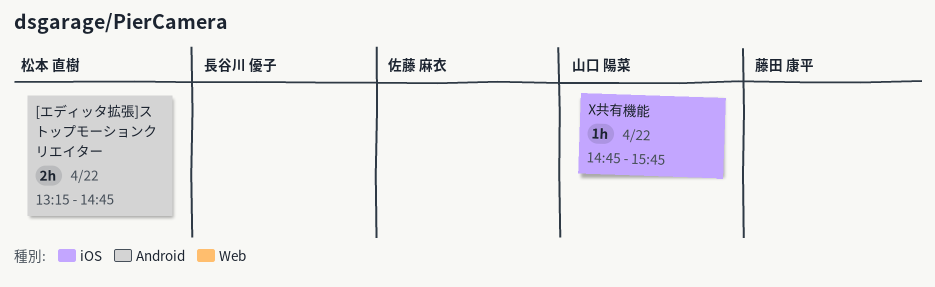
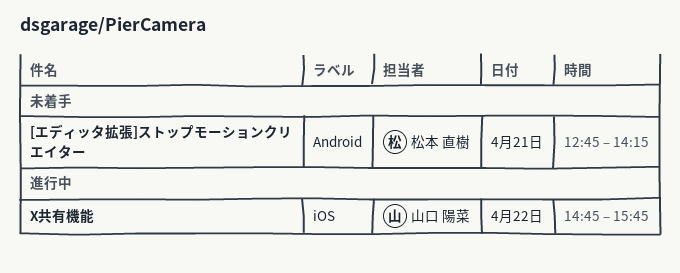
[エディッタ拡張]ストップモーションクリエイター, day: Apr 22 -> Apr 21
[エディッタ拡張]ストップモーションクリエイター, begins: 13:15 -> 12:45
[エディッタ拡張]ストップモーションクリエイター, ends: 14:45 -> 14:15

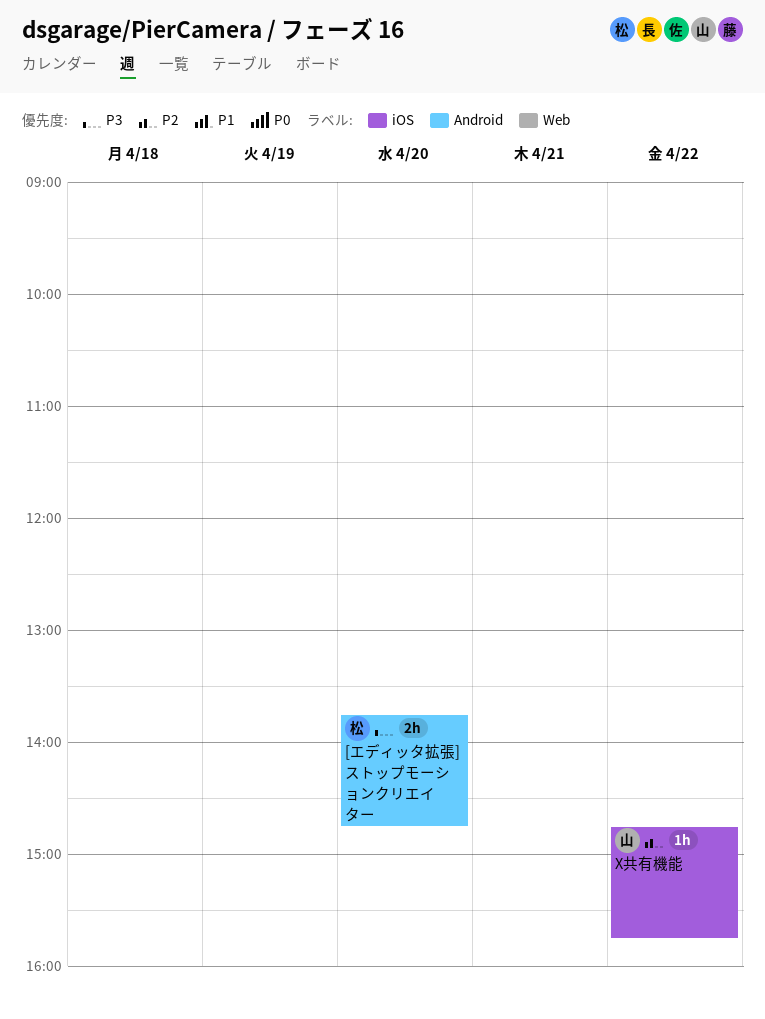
[エディッタ拡張]ストップモーションクリエイター, day: Apr 21 -> Apr 20
[エディッタ拡張]ストップモーションクリエイター, begins: 12:45 -> 13:45
[エディッタ拡張]ストップモーションクリエイター, ends: 14:15 -> 14:45

